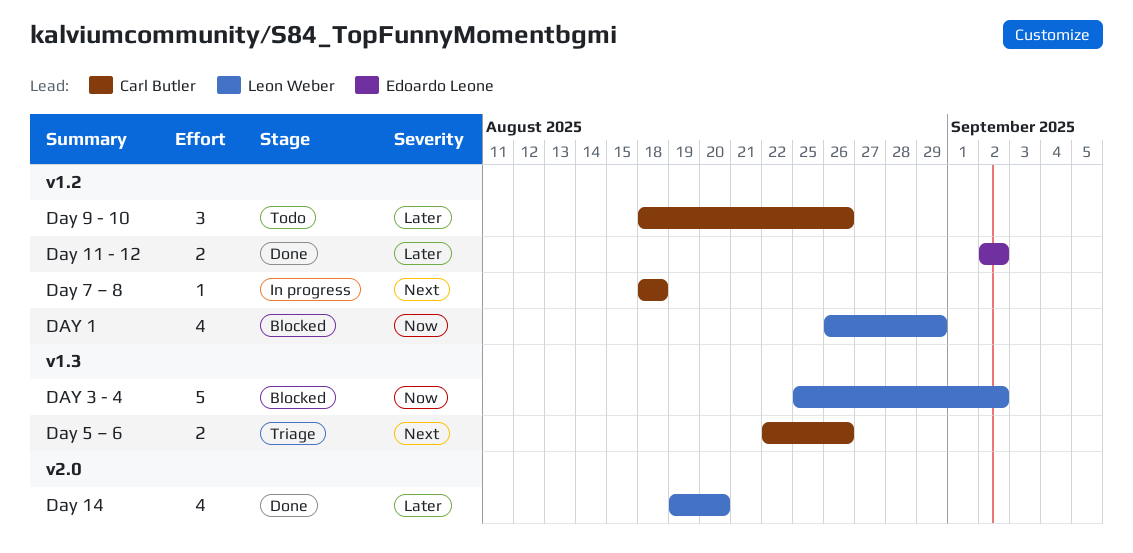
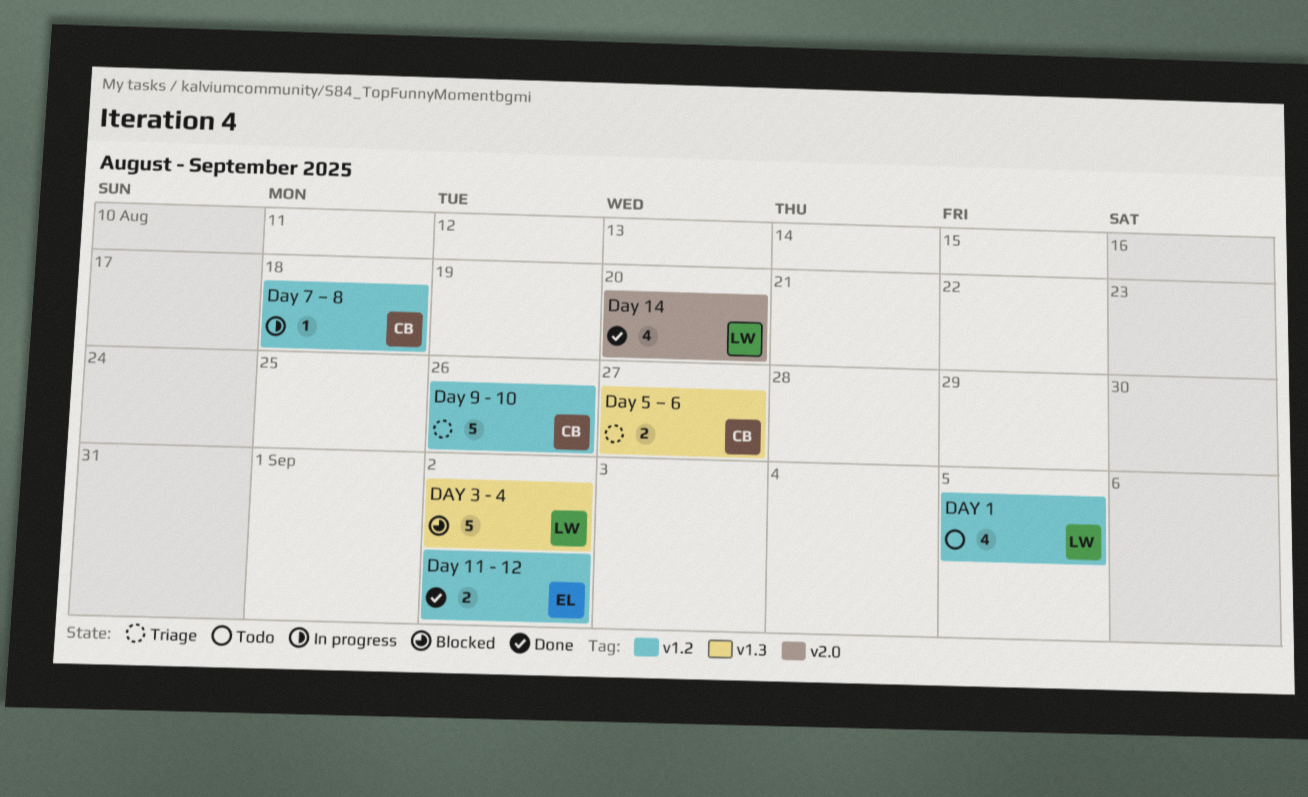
DAY 1, status: Blocked -> Todo
DAY 1, due: Aug 29 -> Sep 5
Day 5 – 6, due: Aug 26 -> Aug 27
Day 9 - 10, status: Todo -> Triage
Day 9 - 10, estimate: 3 -> 5

